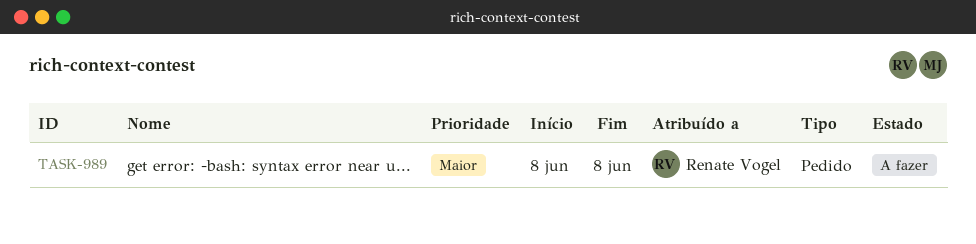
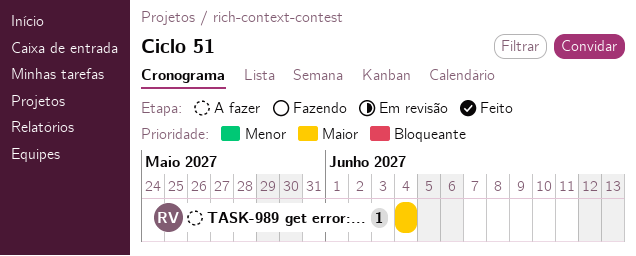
TASK-989, start: Jun 8 -> Jun 4
TASK-989, due: Jun 8 -> Jun 4

